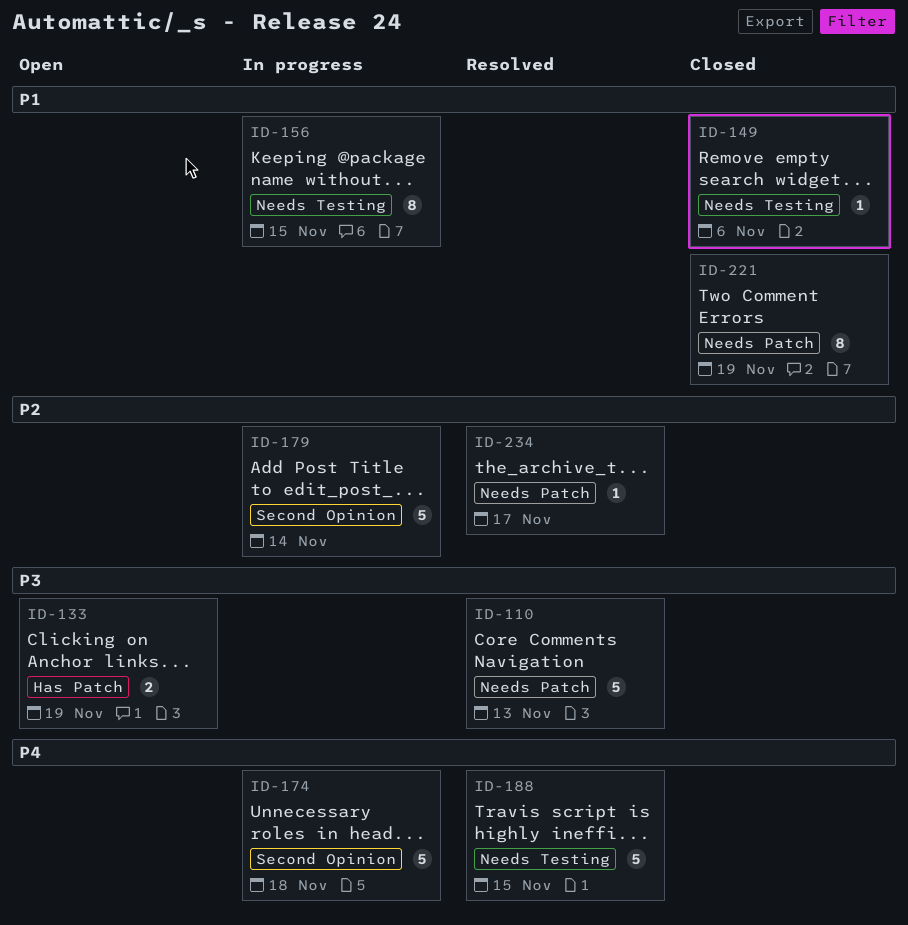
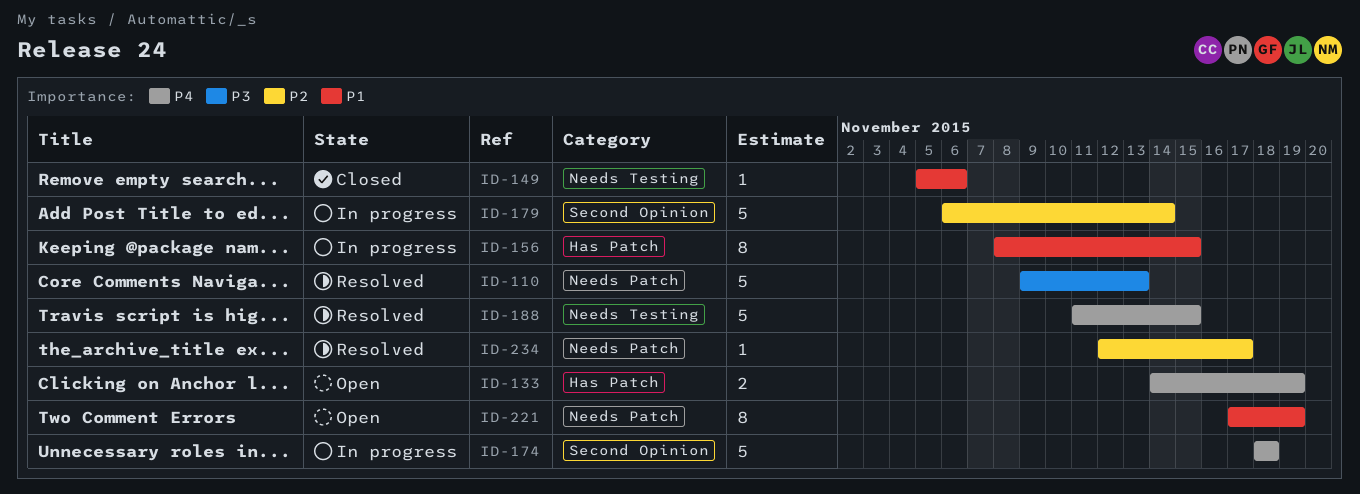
ID-133, priority: P3 -> P4
ID-156, label: Needs Testing -> Has Patch
ID-221, status: Closed -> Open

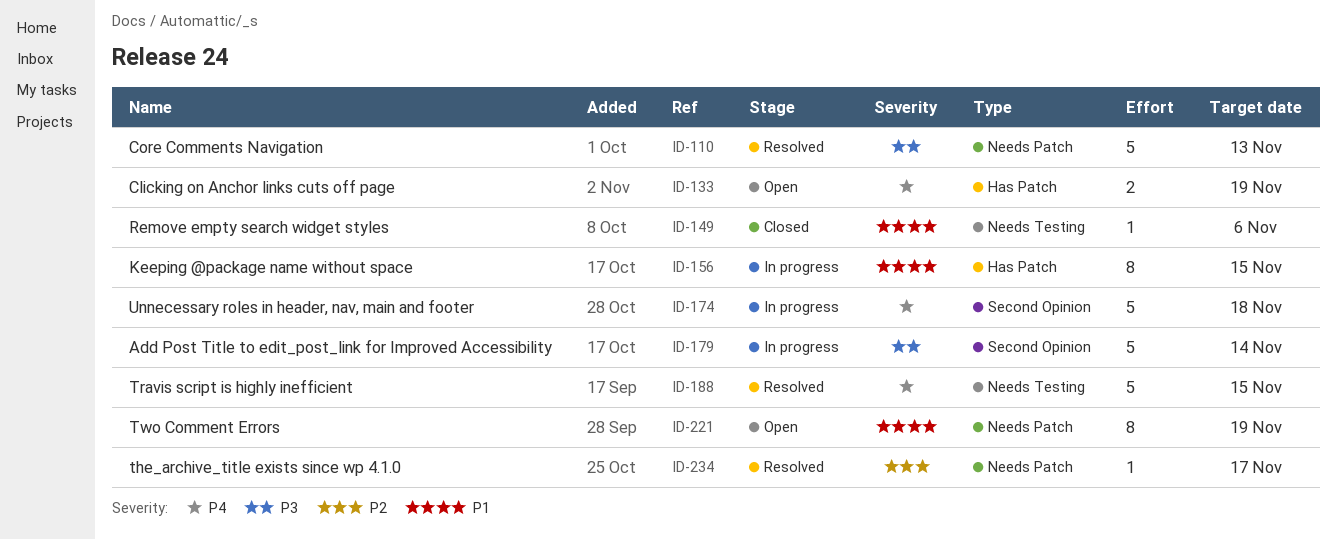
ID-179, priority: P2 -> P3

